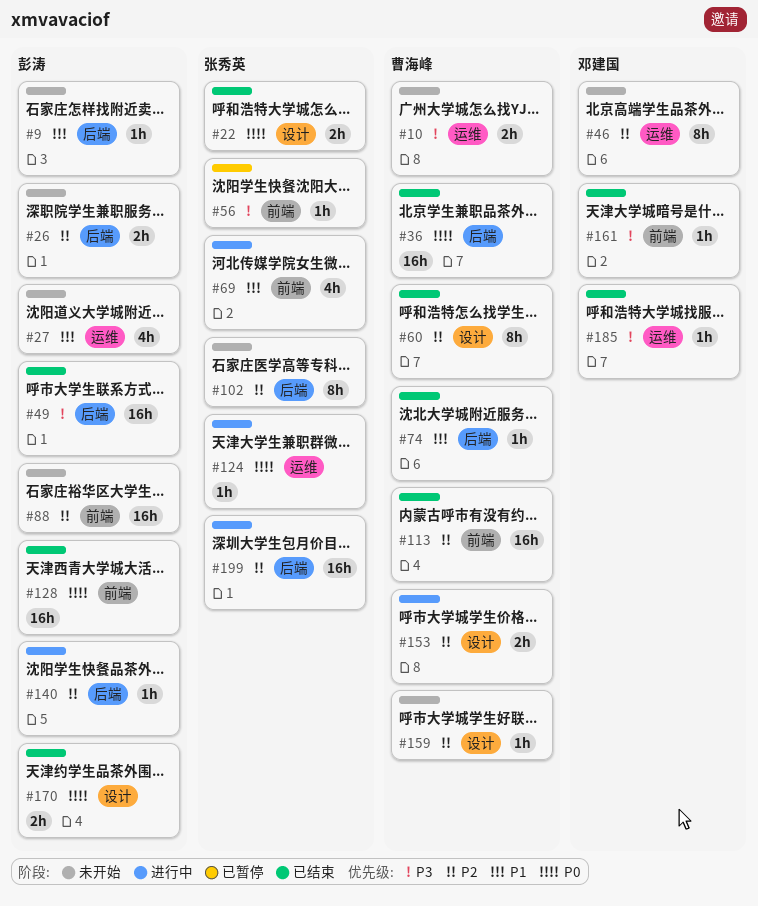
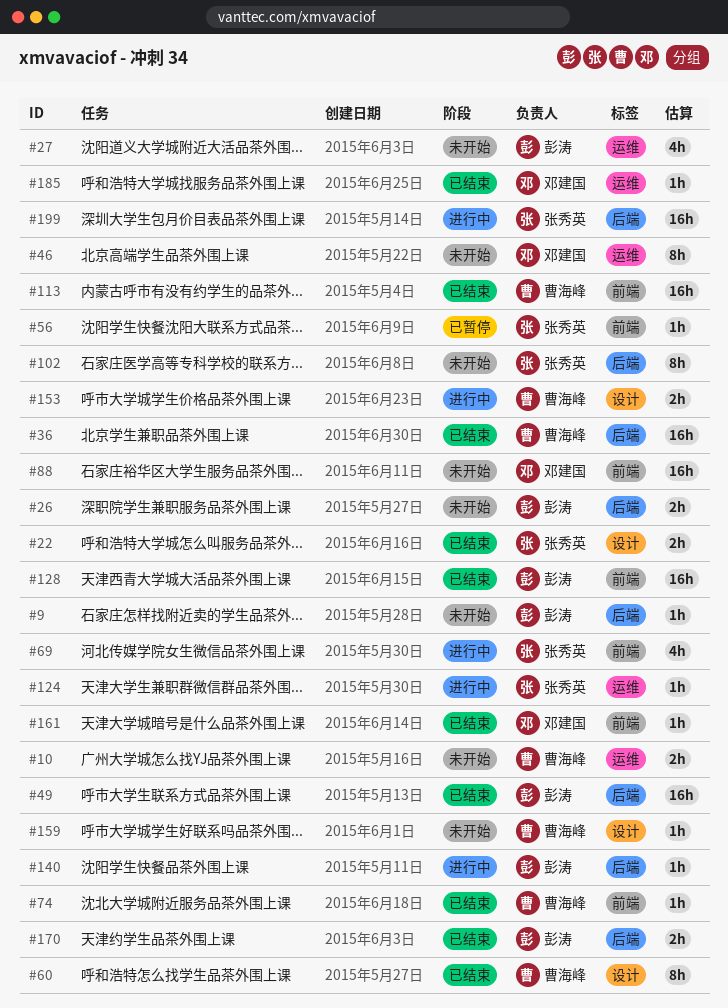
#74, label: 后端 -> 前端
#88, owner: 彭涛 -> 邓建国
#170, label: 设计 -> 后端

